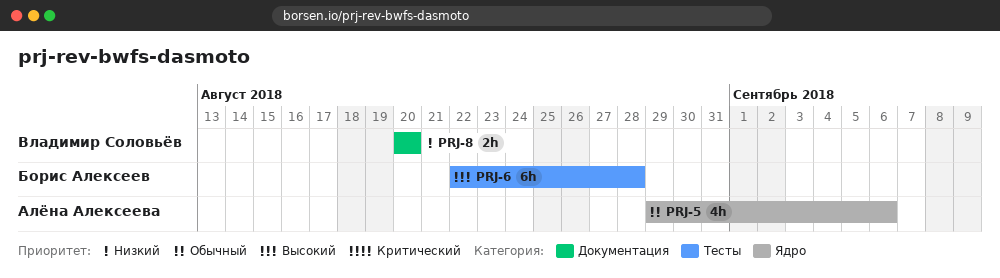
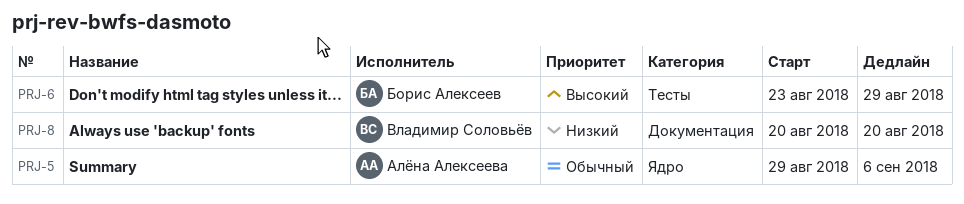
PRJ-6, start: Aug 22 -> Aug 23
PRJ-6, due: Aug 28 -> Aug 29

